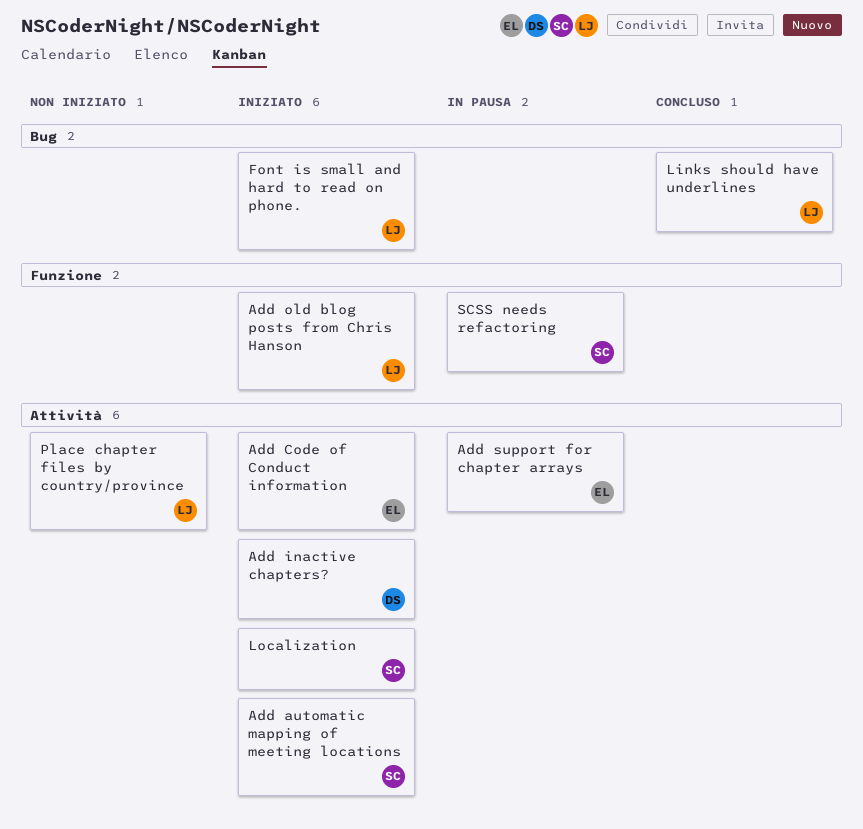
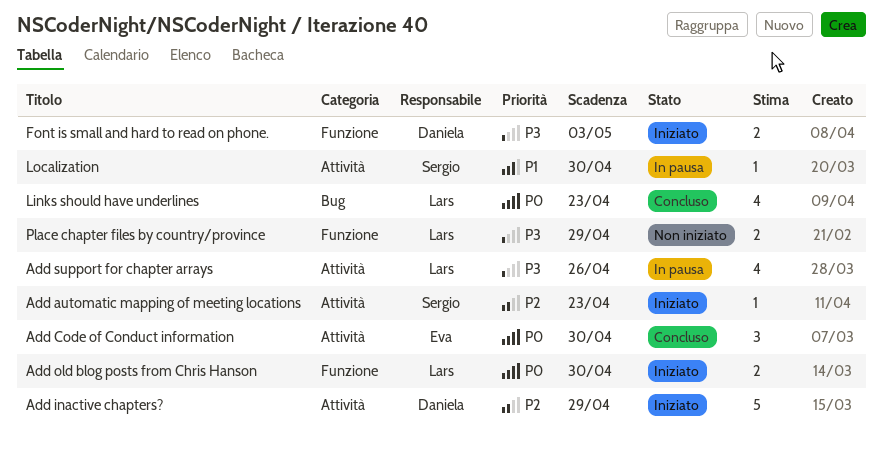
Add Code of Conduct information, status: Iniziato -> Concluso
Add support for chapter arrays, owner: Eva -> Lars
Font is small and hard to read on phone., owner: Lars -> Daniela
Font is small and hard to read on phone., label: Bug -> Funzione
Localization, status: Iniziato -> In pausa
Place chapter files by country/province, label: Attività -> Funzione
SCSS needs refactoring: present -> none

